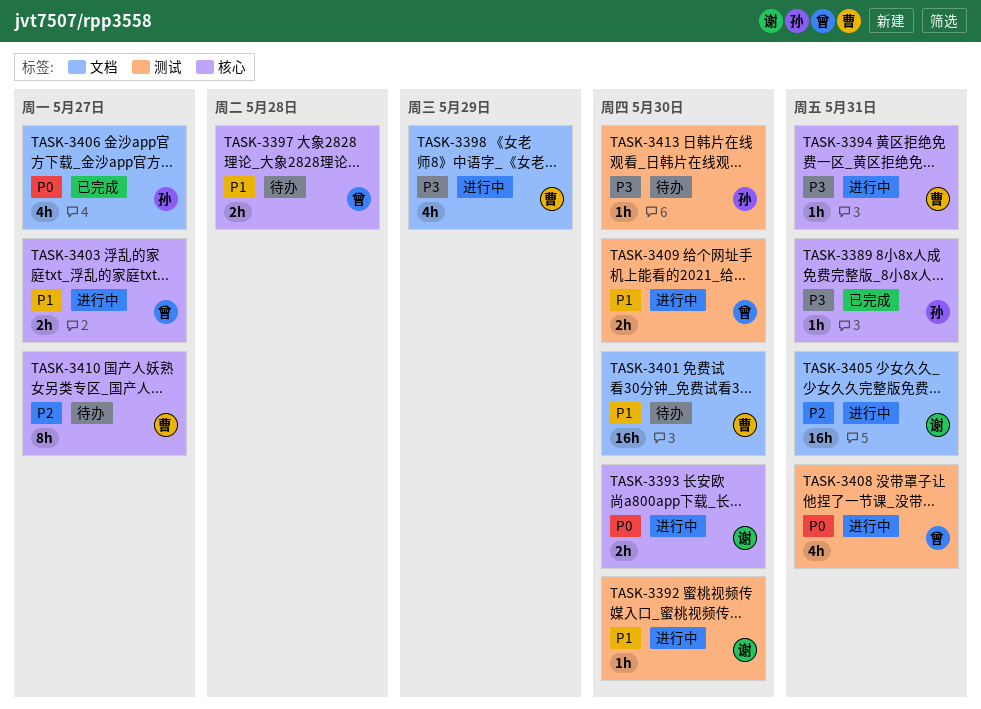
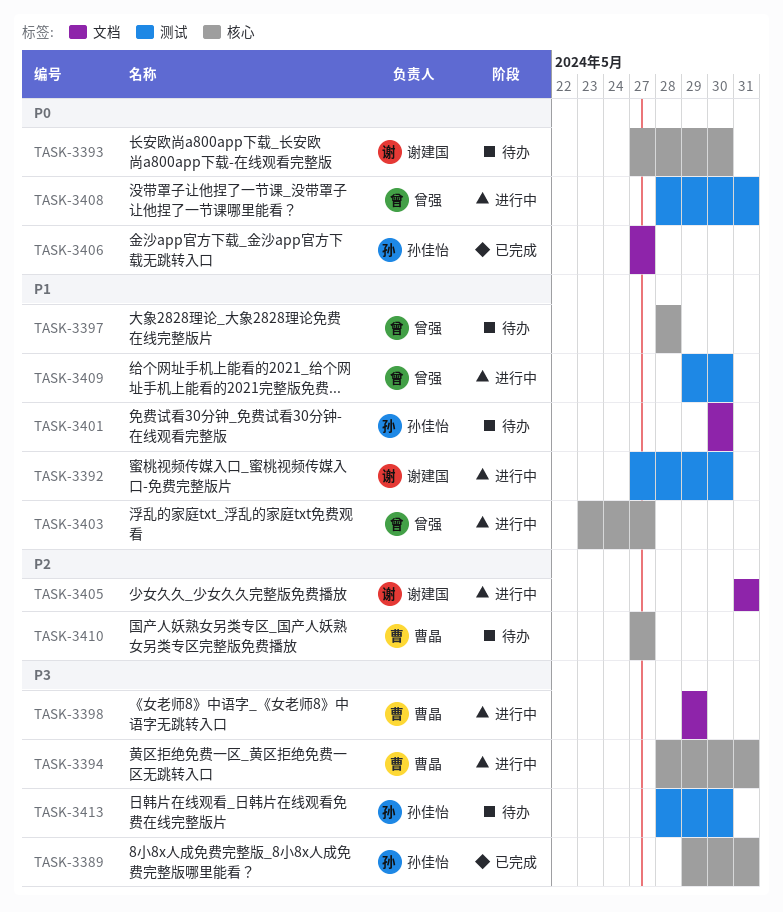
TASK-3393, status: 进行中 -> 待办
TASK-3401, owner: 曹晶 -> 孙佳怡

